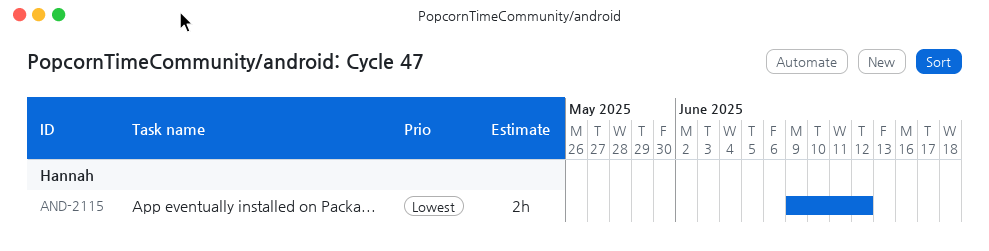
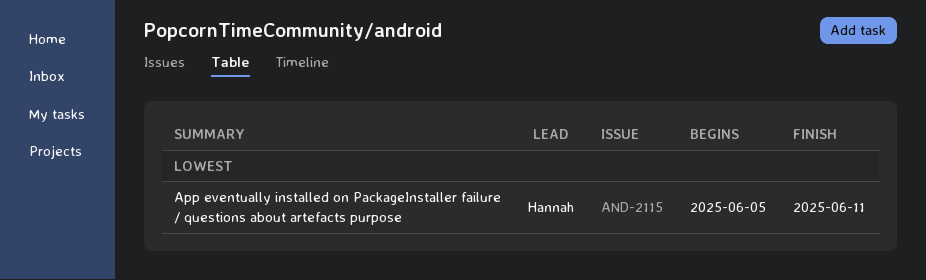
AND-2115, start: Jun 9 -> Jun 5
AND-2115, due: Jun 12 -> Jun 11

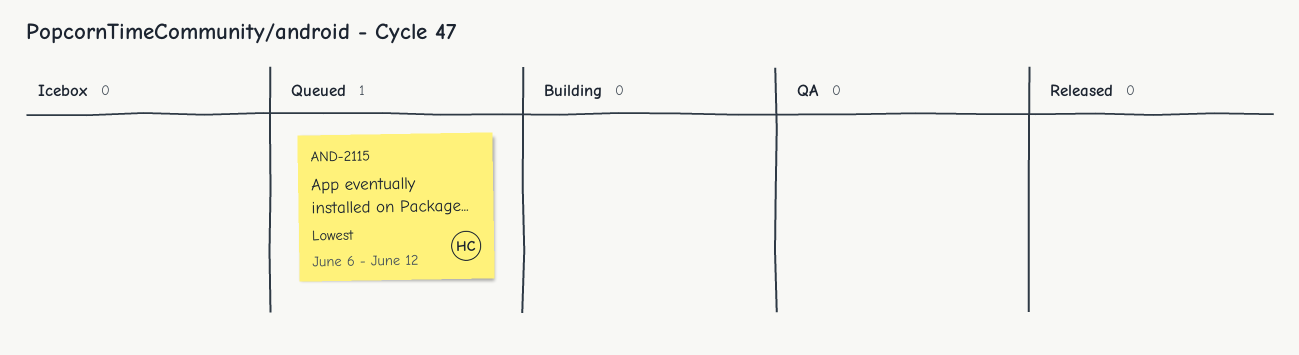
AND-2115, start: Jun 5 -> Jun 6
AND-2115, due: Jun 11 -> Jun 12

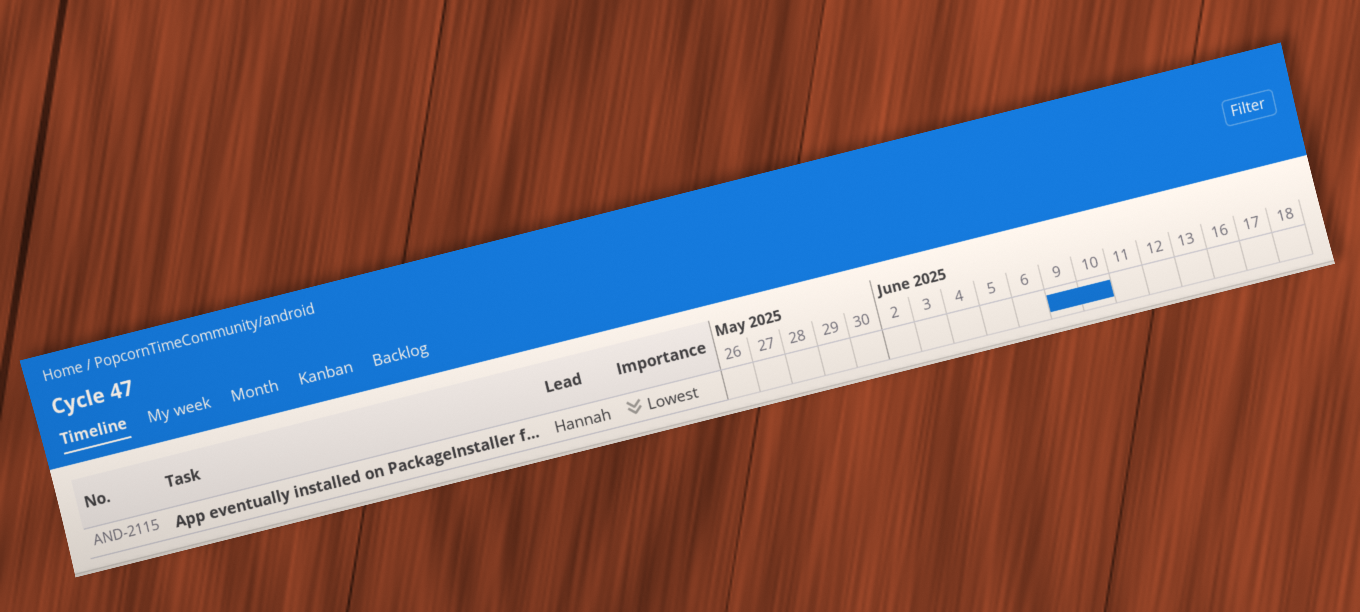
AND-2115, start: Jun 6 -> Jun 9
AND-2115, due: Jun 12 -> Jun 10

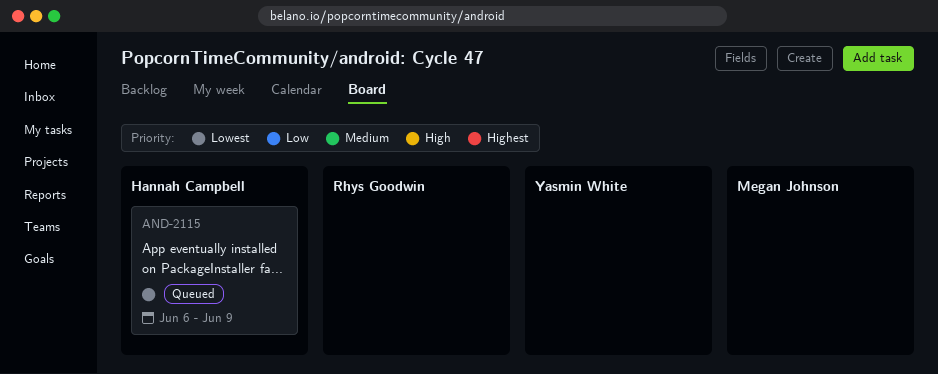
AND-2115, start: Jun 9 -> Jun 6
AND-2115, due: Jun 10 -> Jun 9

